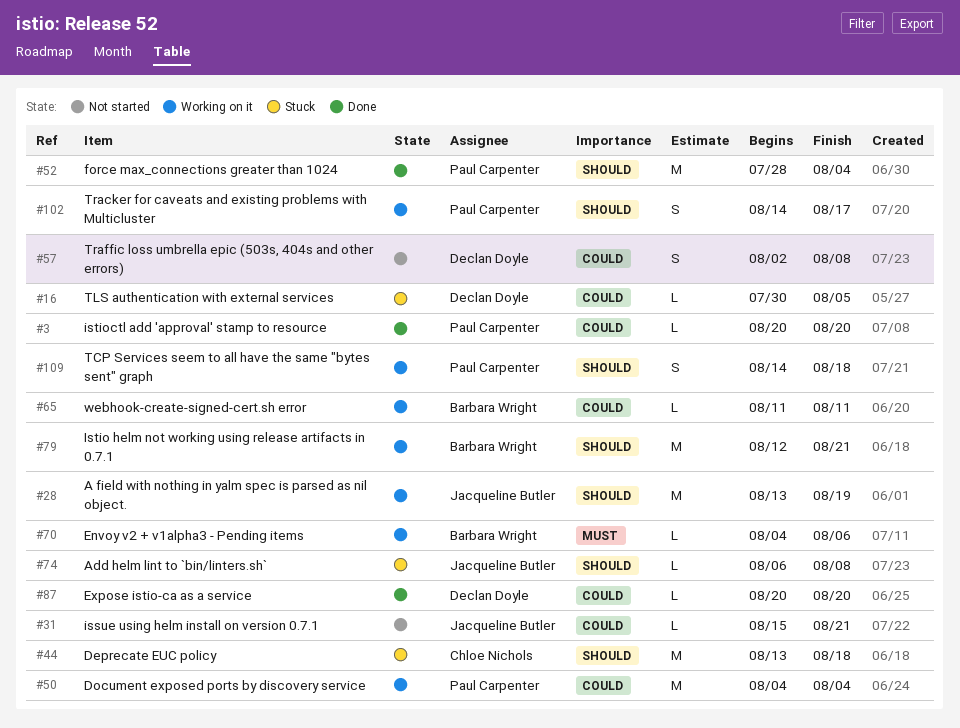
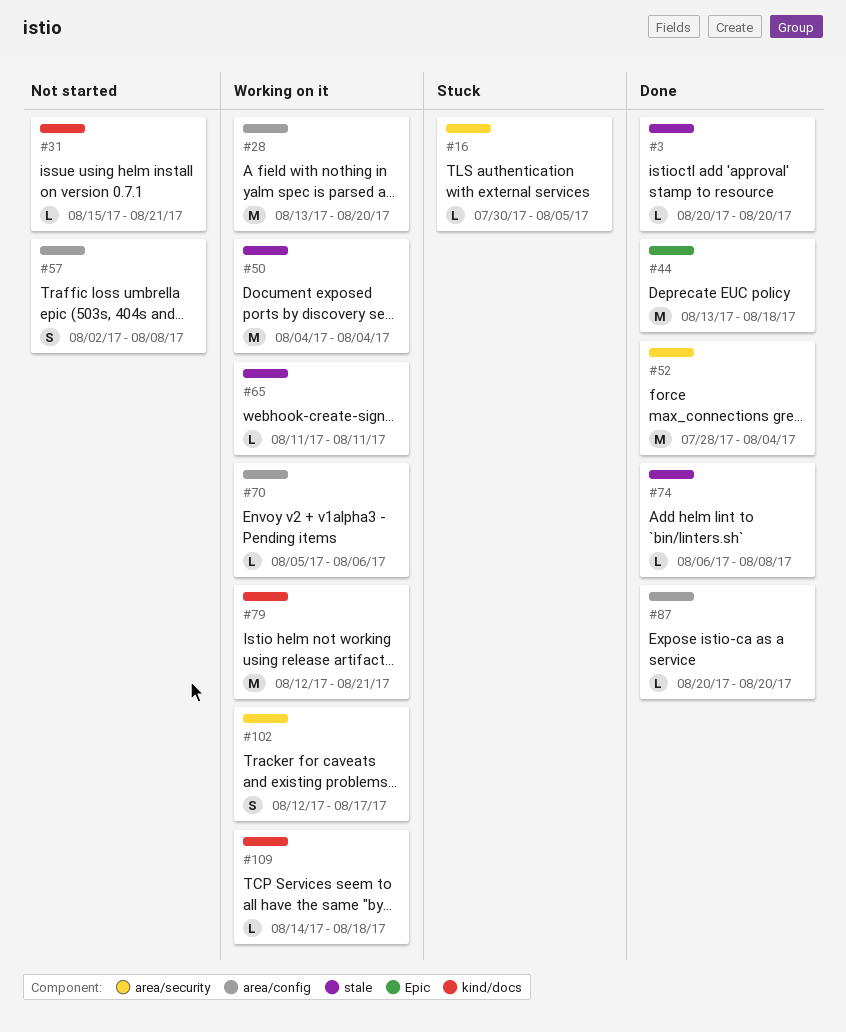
#28, due: Aug 19 -> Aug 20
#44, status: Stuck -> Done
#70, start: Aug 4 -> Aug 5
#74, status: Stuck -> Done
#102, start: Aug 14 -> Aug 12
#109, estimate: S -> L

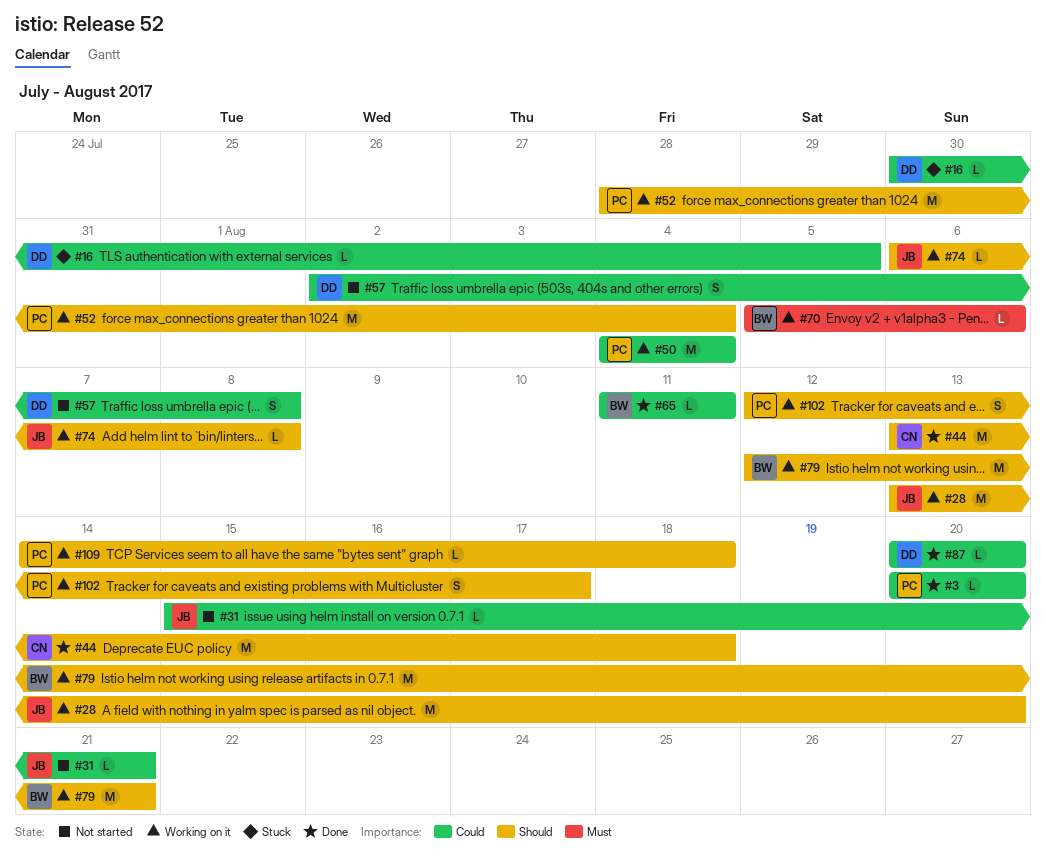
#52, status: Done -> Working on it
#65, status: Working on it -> Done
#74, status: Done -> Working on it

